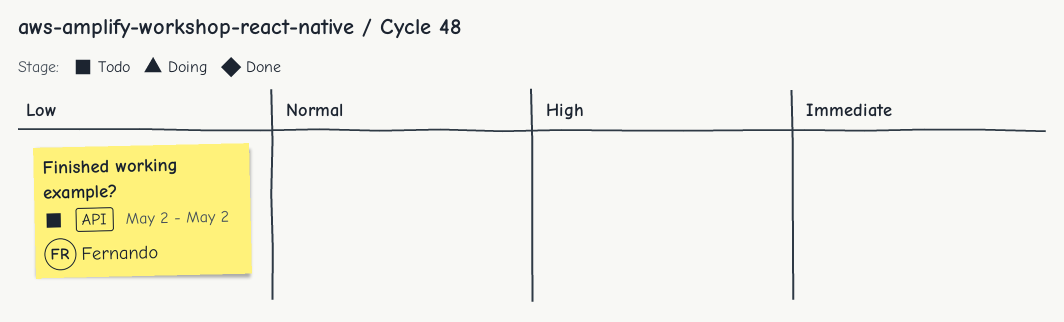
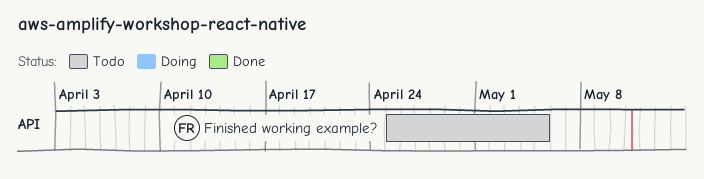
Finished working example?, start: May 2 -> Apr 25
Finished working example?, due: May 2 -> May 5

